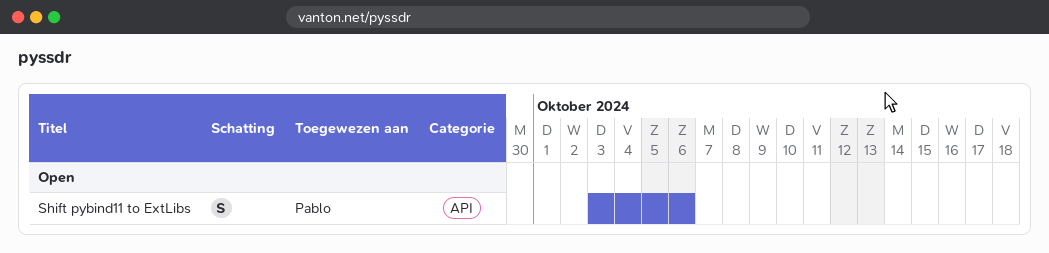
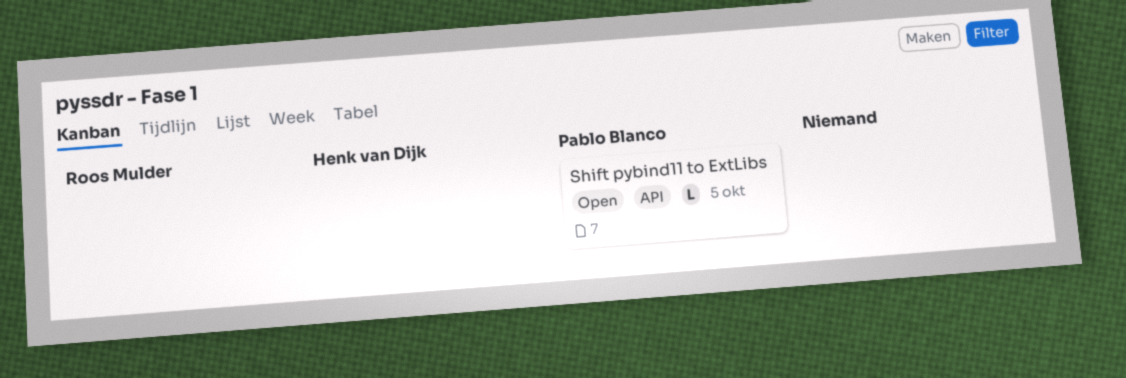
Shift pybind11 to ExtLibs, estimate: S -> L
Shift pybind11 to ExtLibs, due: Oct 6 -> Oct 5

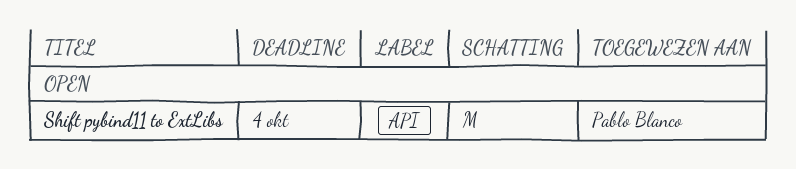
Shift pybind11 to ExtLibs, estimate: L -> M
Shift pybind11 to ExtLibs, due: Oct 5 -> Oct 4

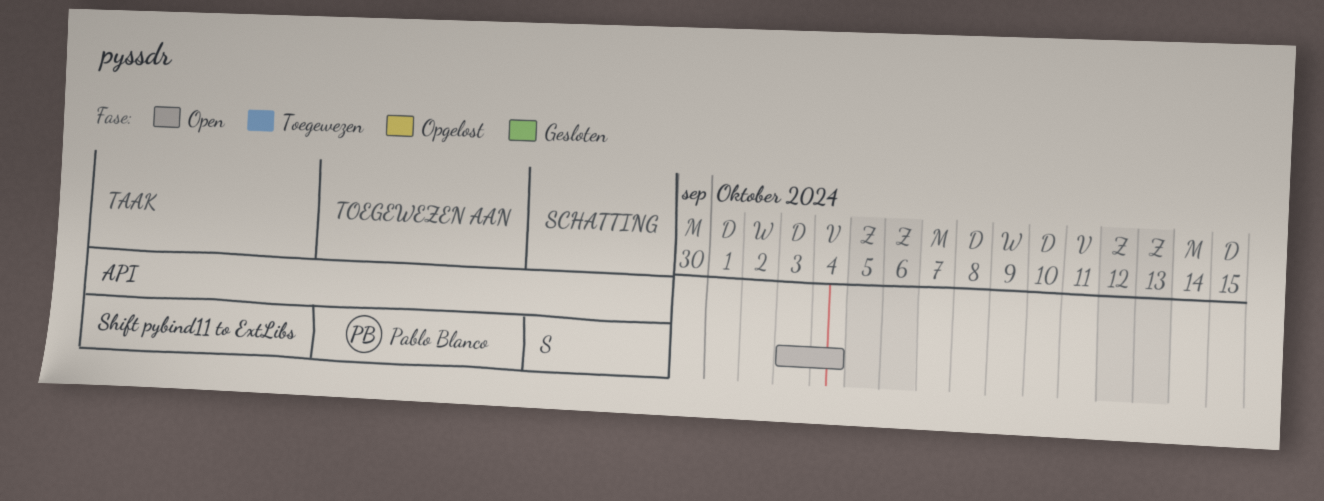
Shift pybind11 to ExtLibs, estimate: M -> S

